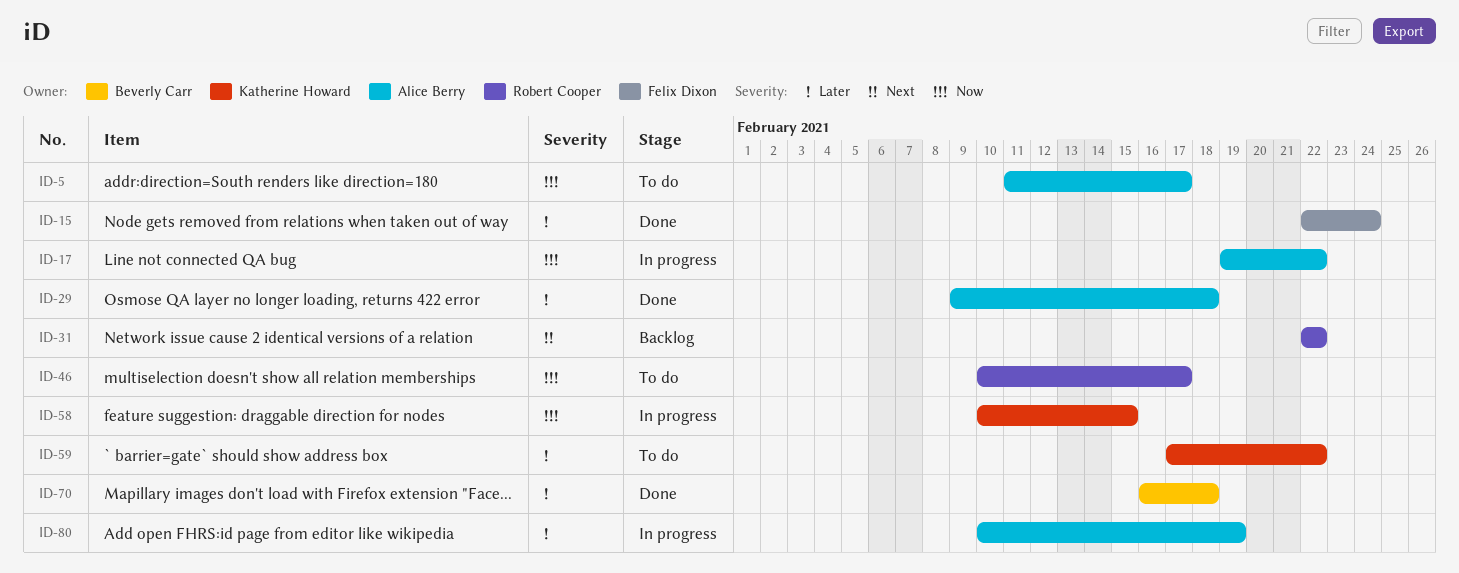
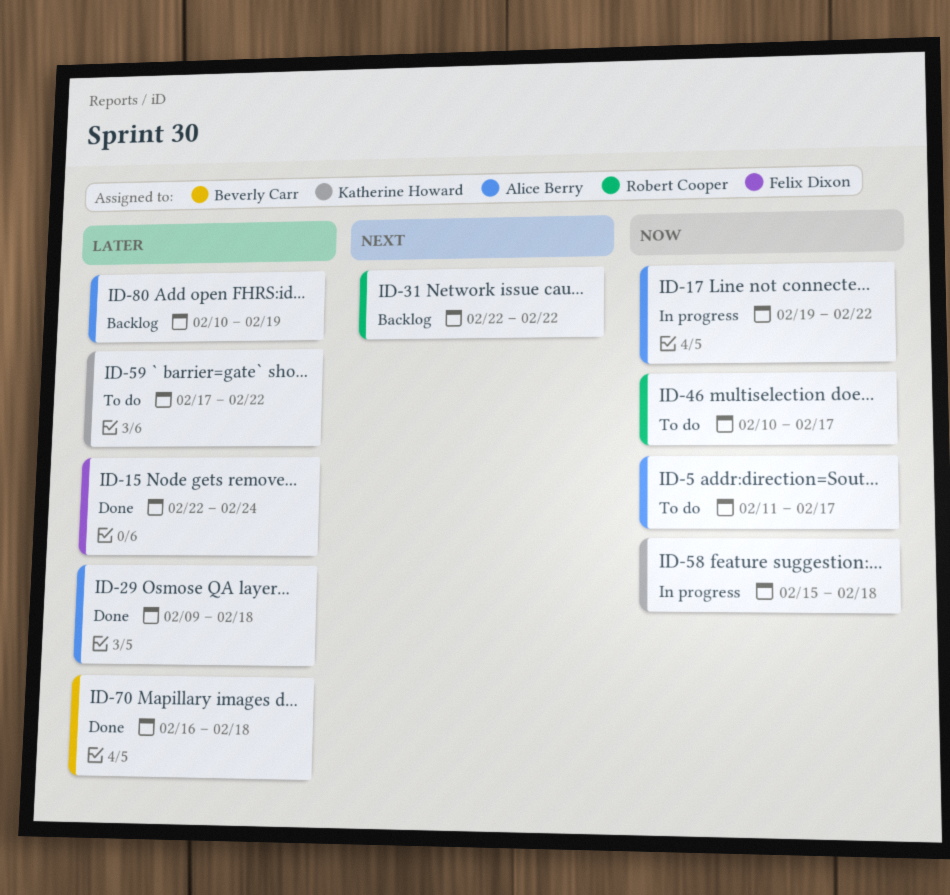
ID-58, start: Feb 10 -> Feb 15
ID-58, due: Feb 15 -> Feb 18
ID-80, status: In progress -> Backlog

